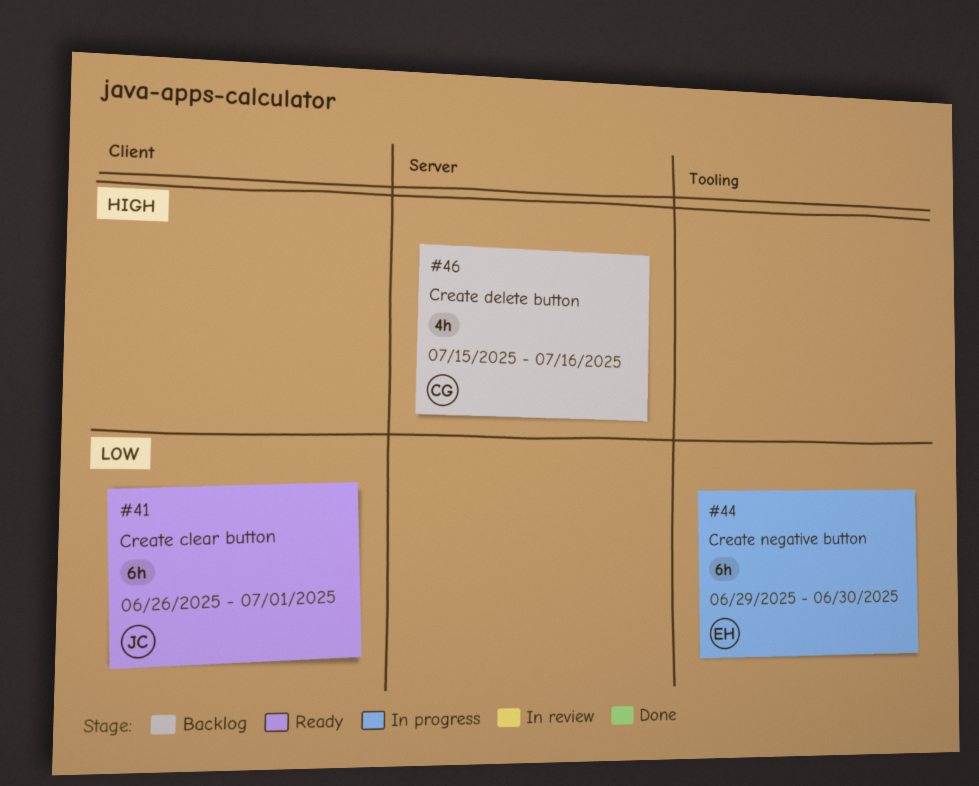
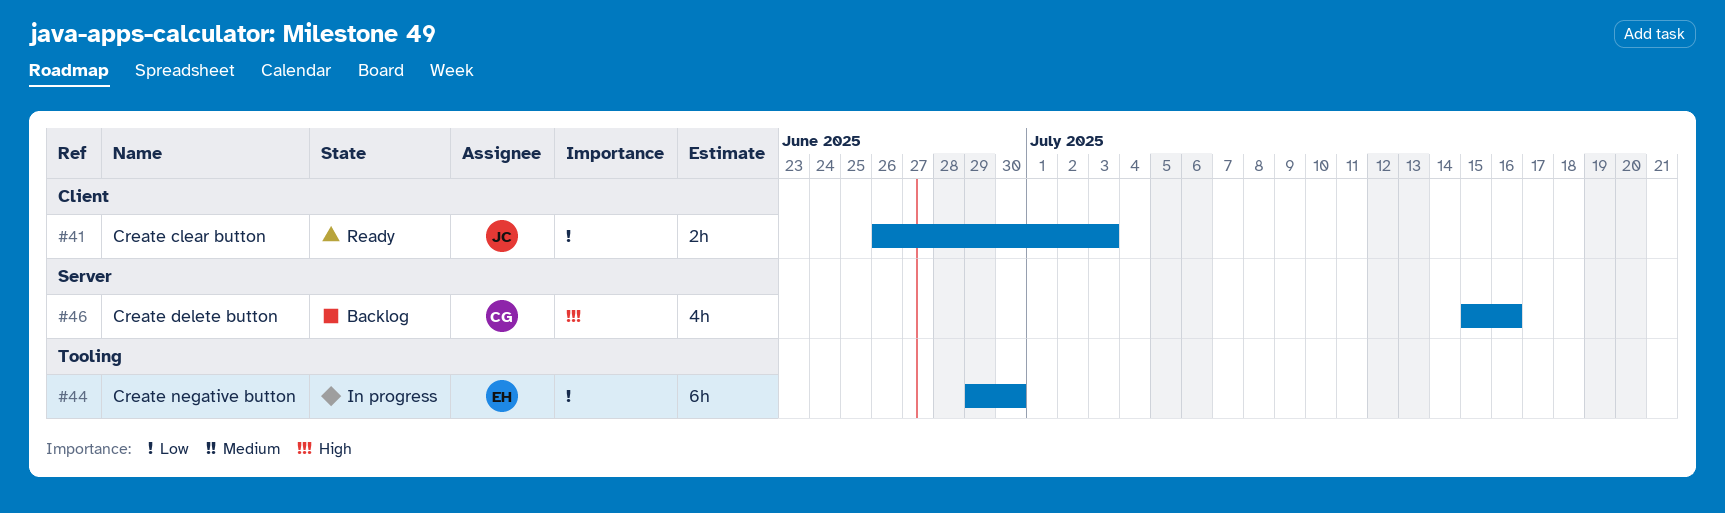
#41, estimate: 6h -> 2h
#41, due: Jul 1 -> Jul 3

